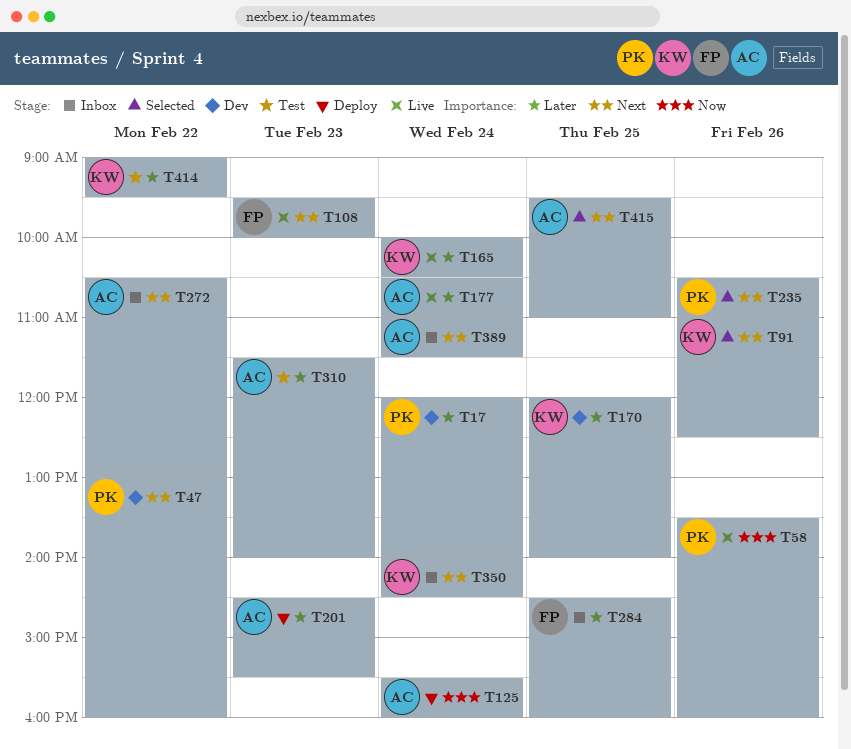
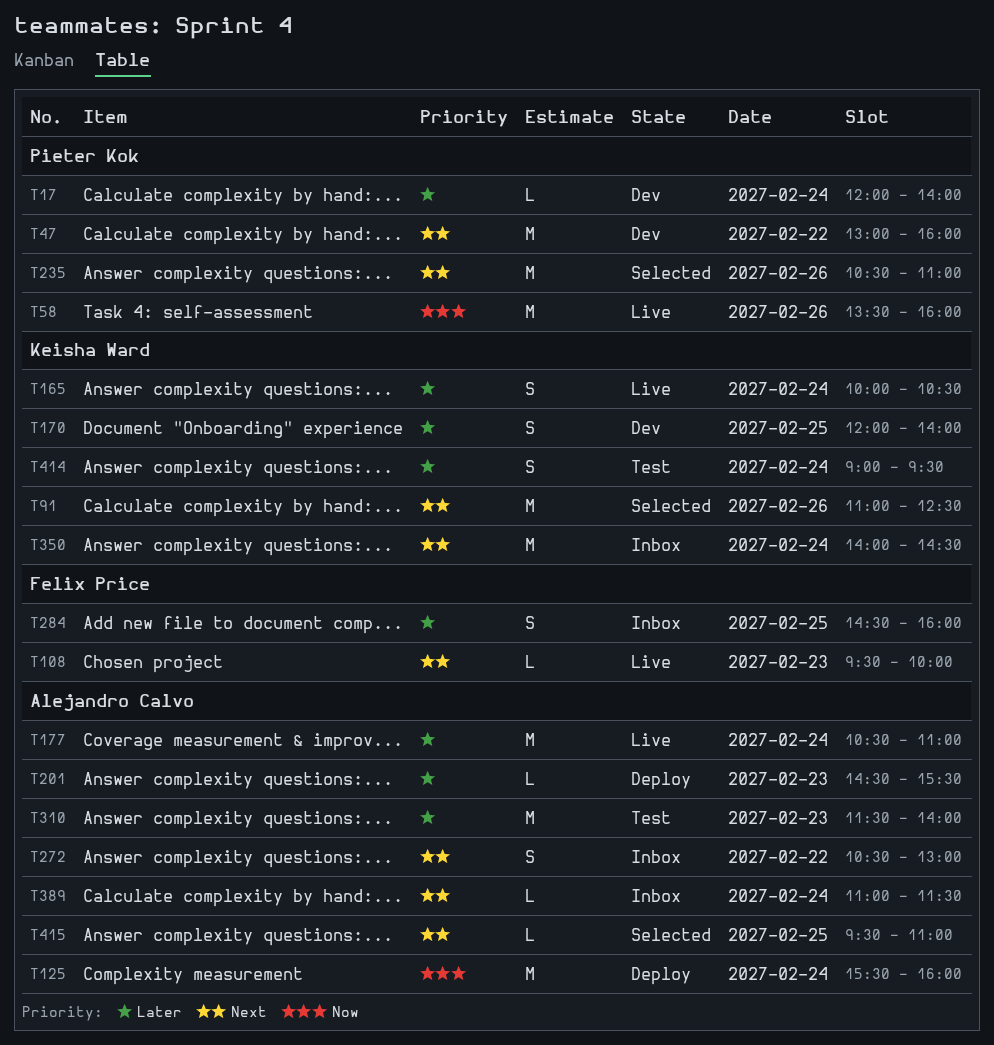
T414, day: Feb 22 -> Feb 24

